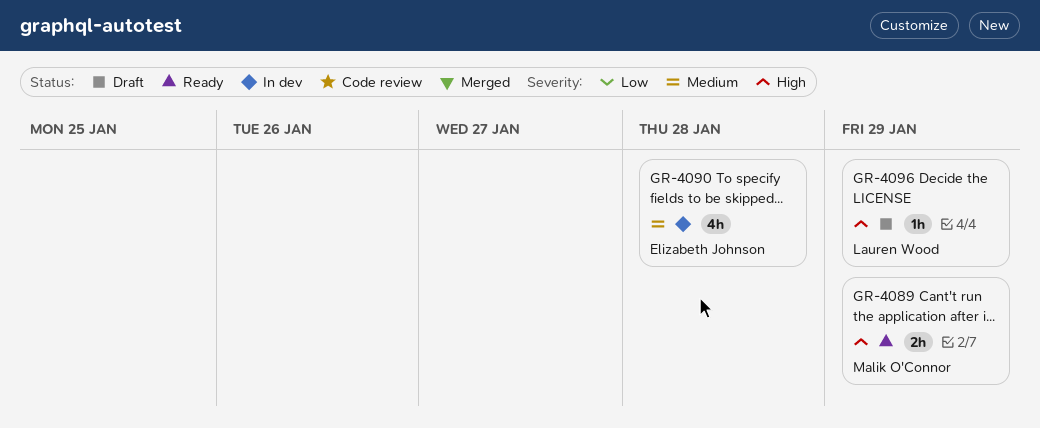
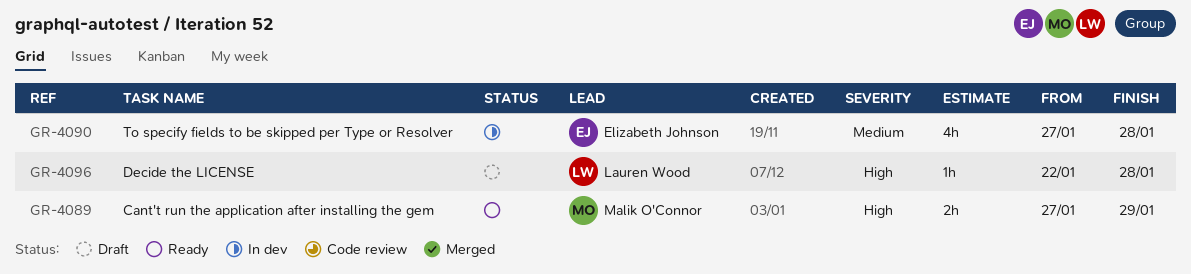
GR-4096, due: Jan 29 -> Jan 28

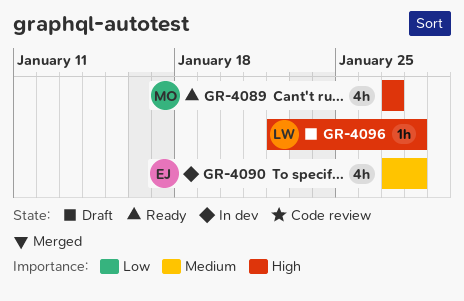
GR-4089, estimate: 2h -> 4h
GR-4089, due: Jan 29 -> Jan 27

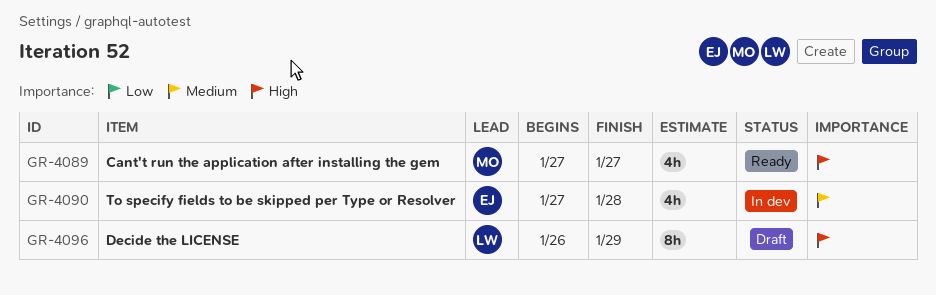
GR-4096, estimate: 1h -> 8h
GR-4096, start: Jan 22 -> Jan 26
GR-4096, due: Jan 28 -> Jan 29

